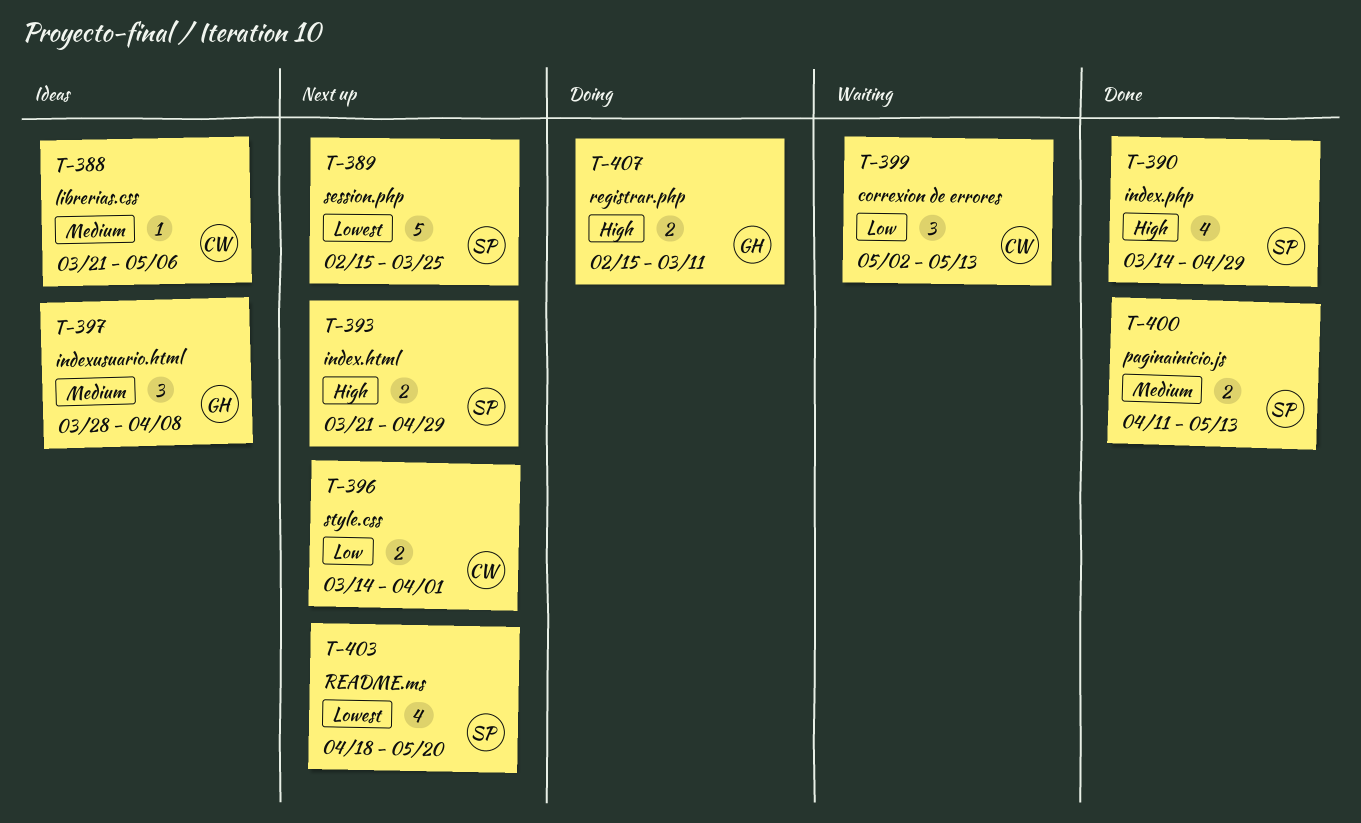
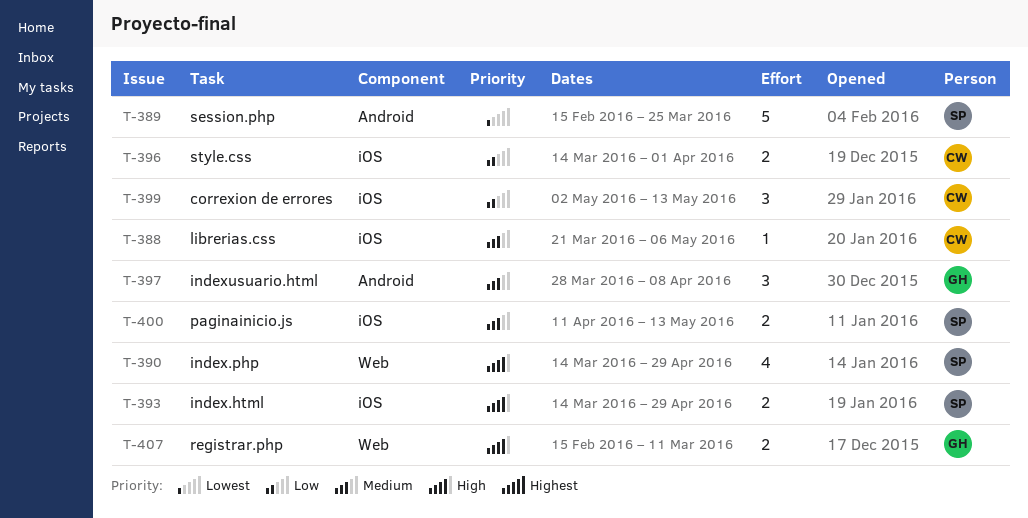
T-393, start: Mar 21 -> Mar 14
T-403: present -> none

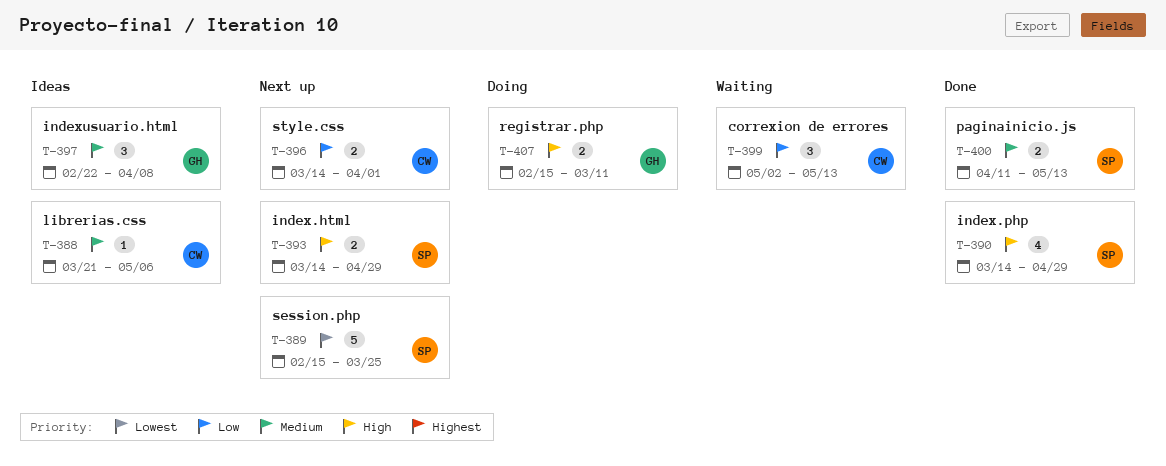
T-397, start: Mar 28 -> Feb 22

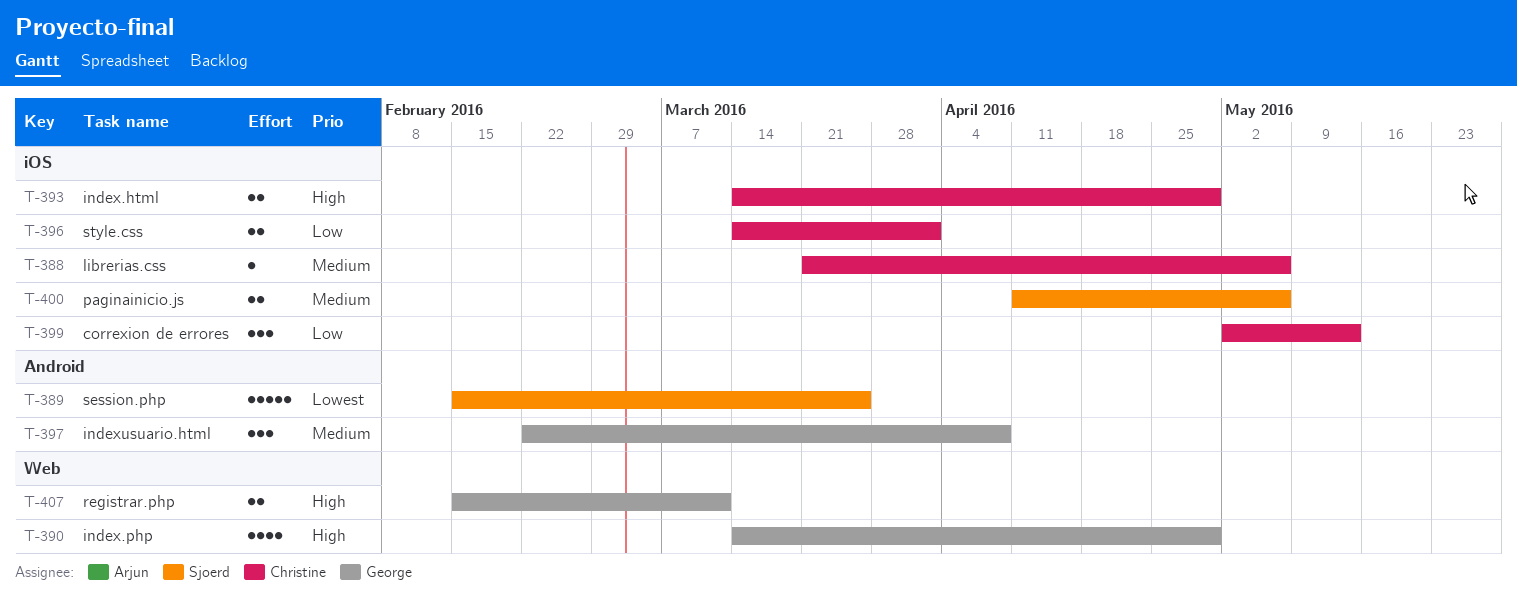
T-390, owner: Sjoerd -> George
T-393, owner: Sjoerd -> Christine
T-400, due: May 13 -> May 6

